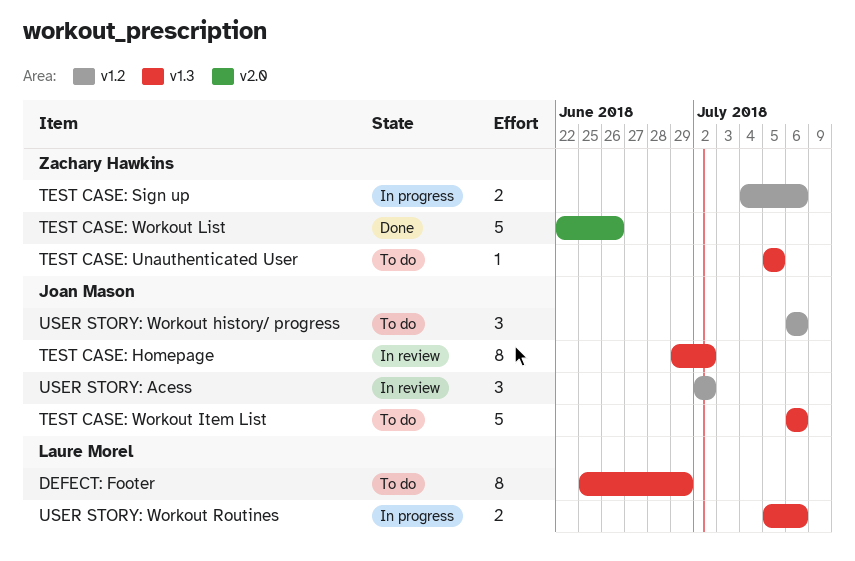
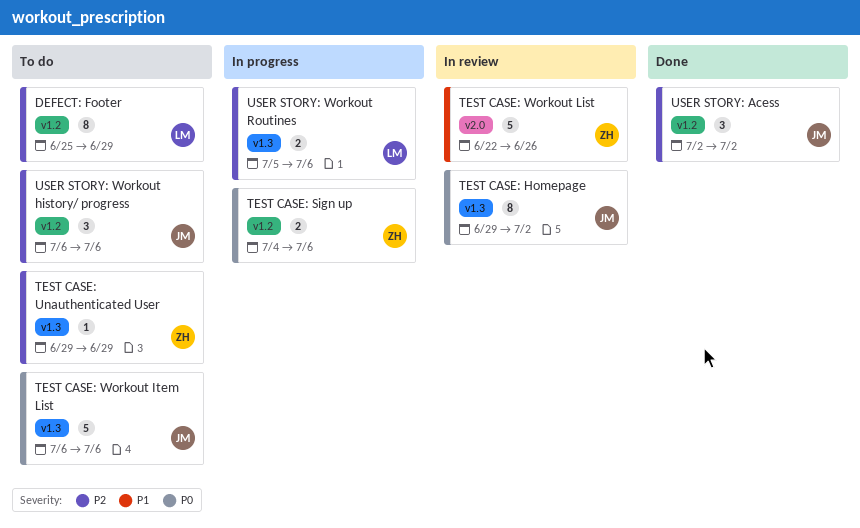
DEFECT: Footer, label: v1.3 -> v1.2
TEST CASE: Unauthenticated User, start: Jul 5 -> Jun 29
TEST CASE: Unauthenticated User, due: Jul 5 -> Jun 29
TEST CASE: Workout List, status: Done -> In review
USER STORY: Acess, status: In review -> Done

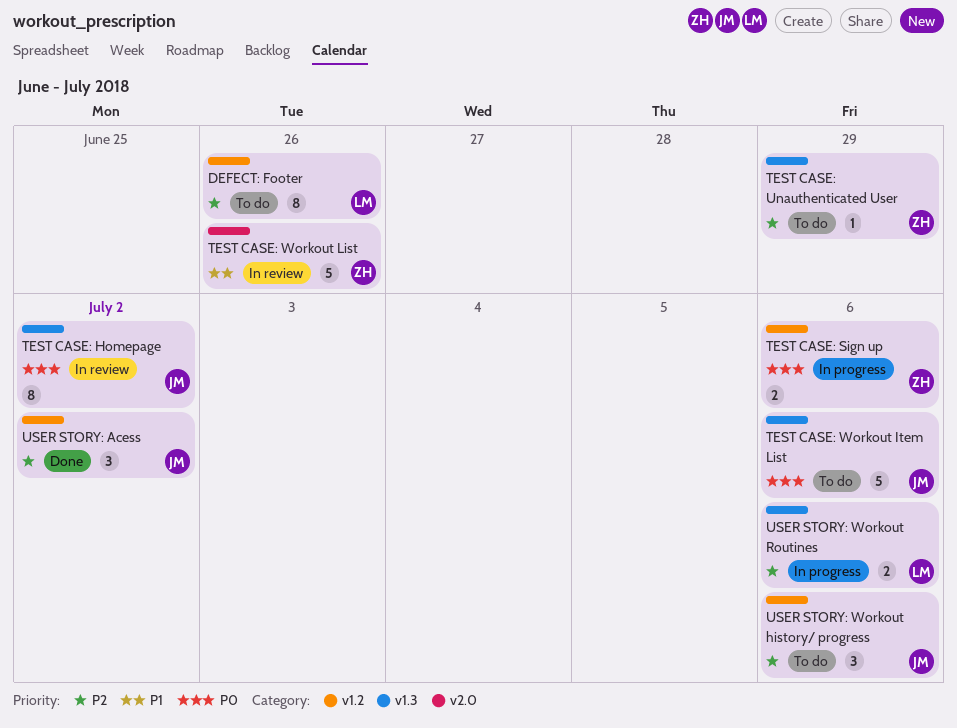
DEFECT: Footer, due: Jun 29 -> Jun 26

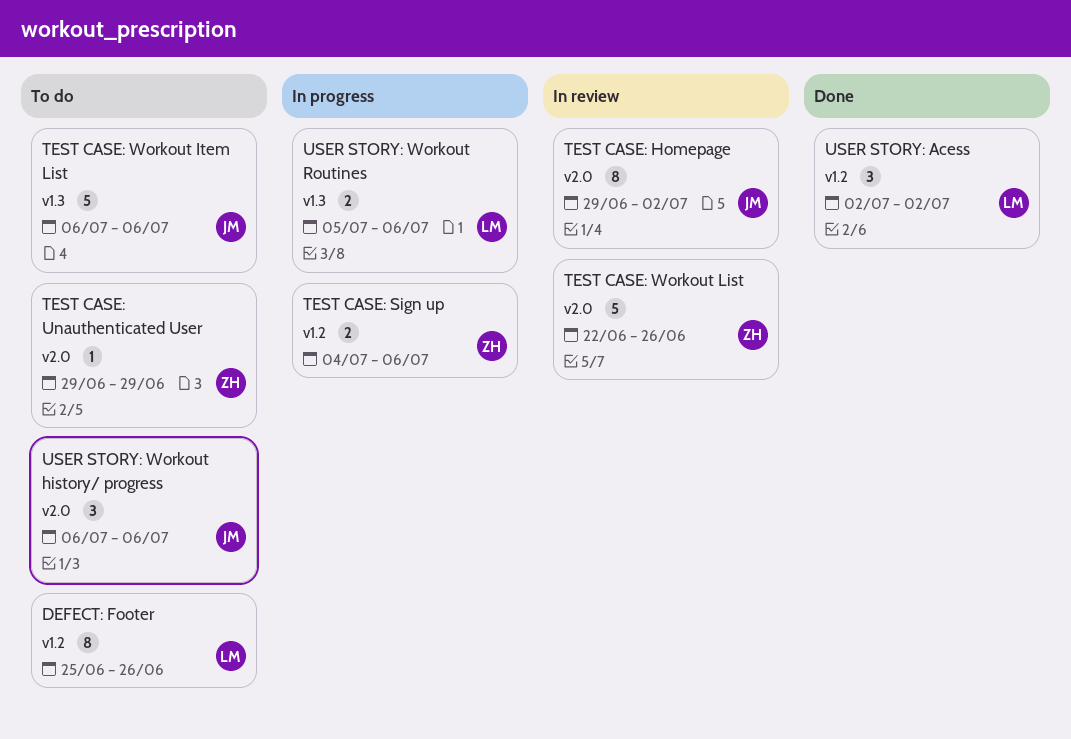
TEST CASE: Homepage, label: v1.3 -> v2.0
TEST CASE: Unauthenticated User, label: v1.3 -> v2.0
USER STORY: Acess, owner: JM -> LM
USER STORY: Workout history/ progress, label: v1.2 -> v2.0

